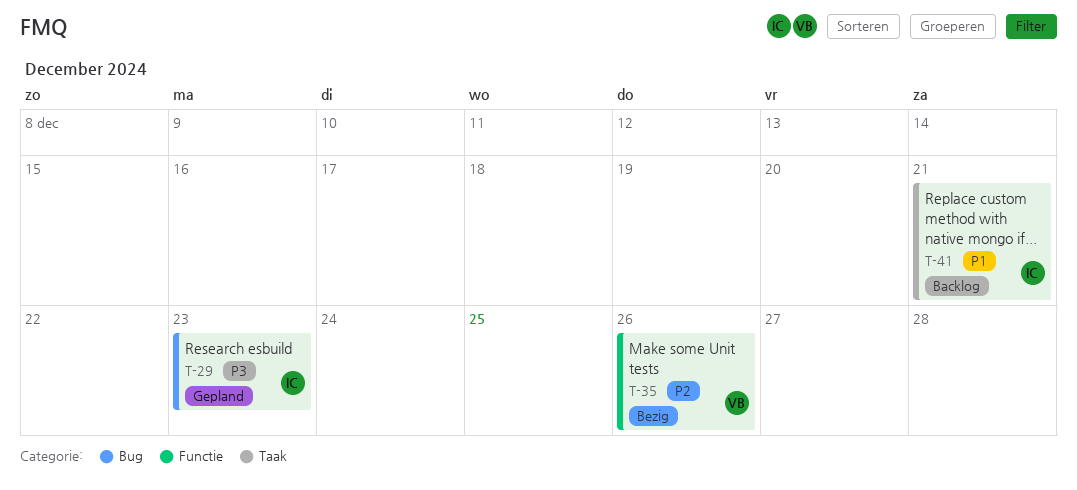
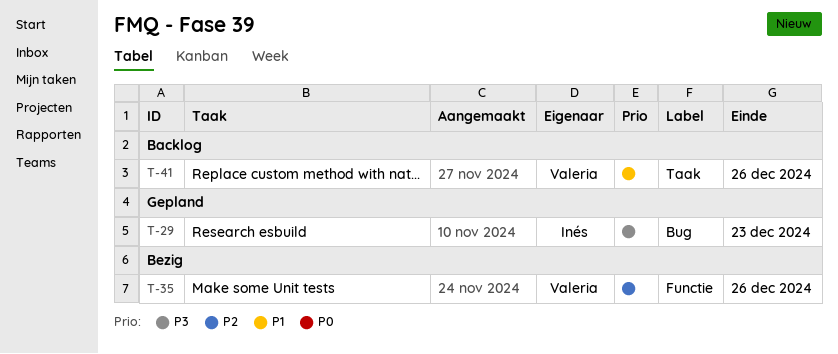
T-41, owner: Inés -> Valeria
T-41, due: Dec 21 -> Dec 26

